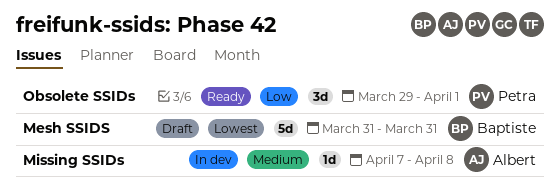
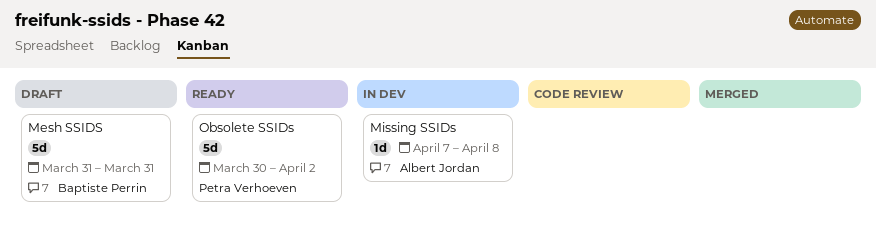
Obsolete SSIDs, estimate: 3d -> 5d
Obsolete SSIDs, start: Mar 29 -> Mar 30
Obsolete SSIDs, due: Apr 1 -> Apr 2

